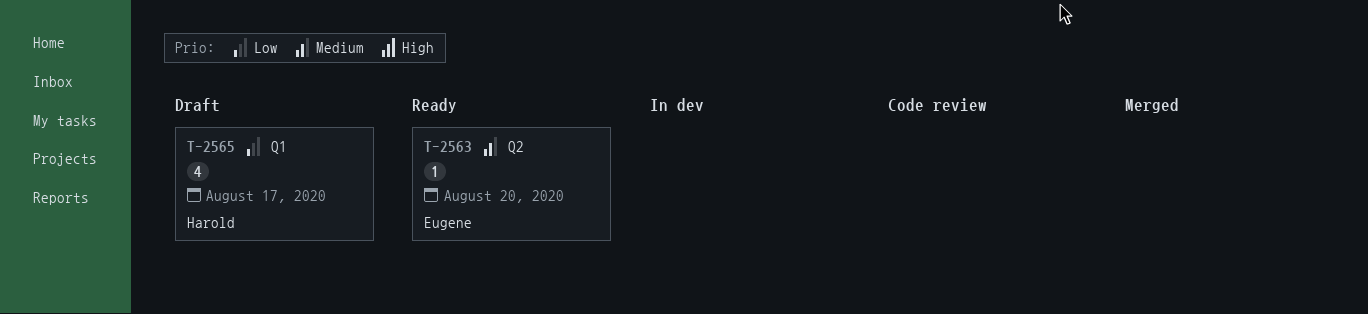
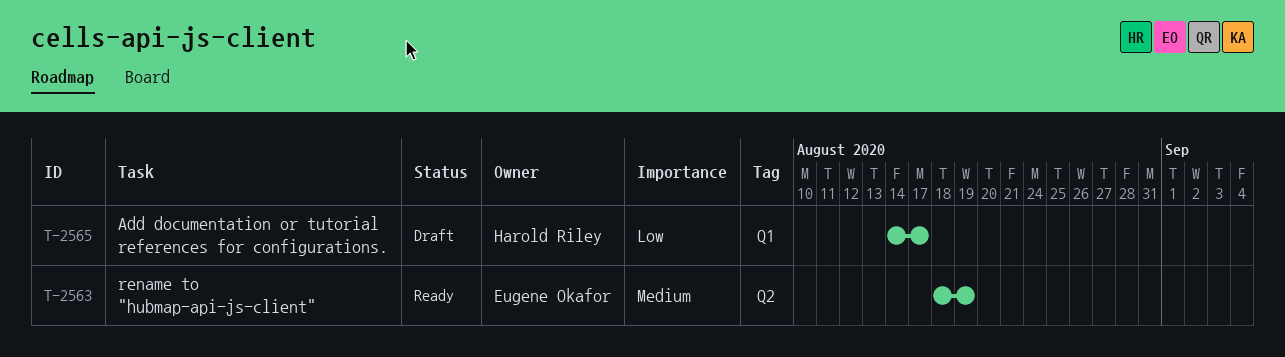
T-2563, due: Aug 20 -> Aug 19

